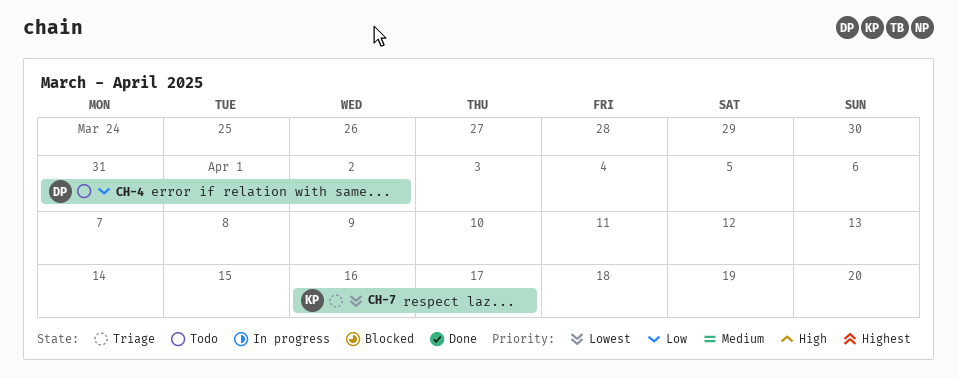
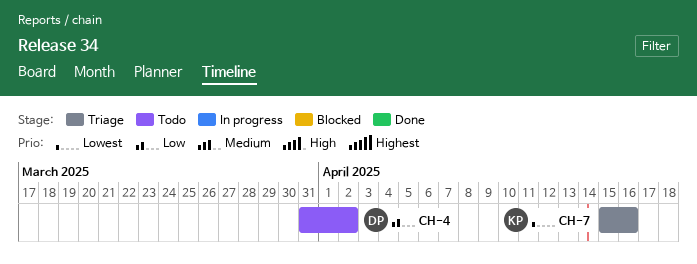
CH-7, start: Apr 16 -> Apr 15
CH-7, due: Apr 17 -> Apr 16

